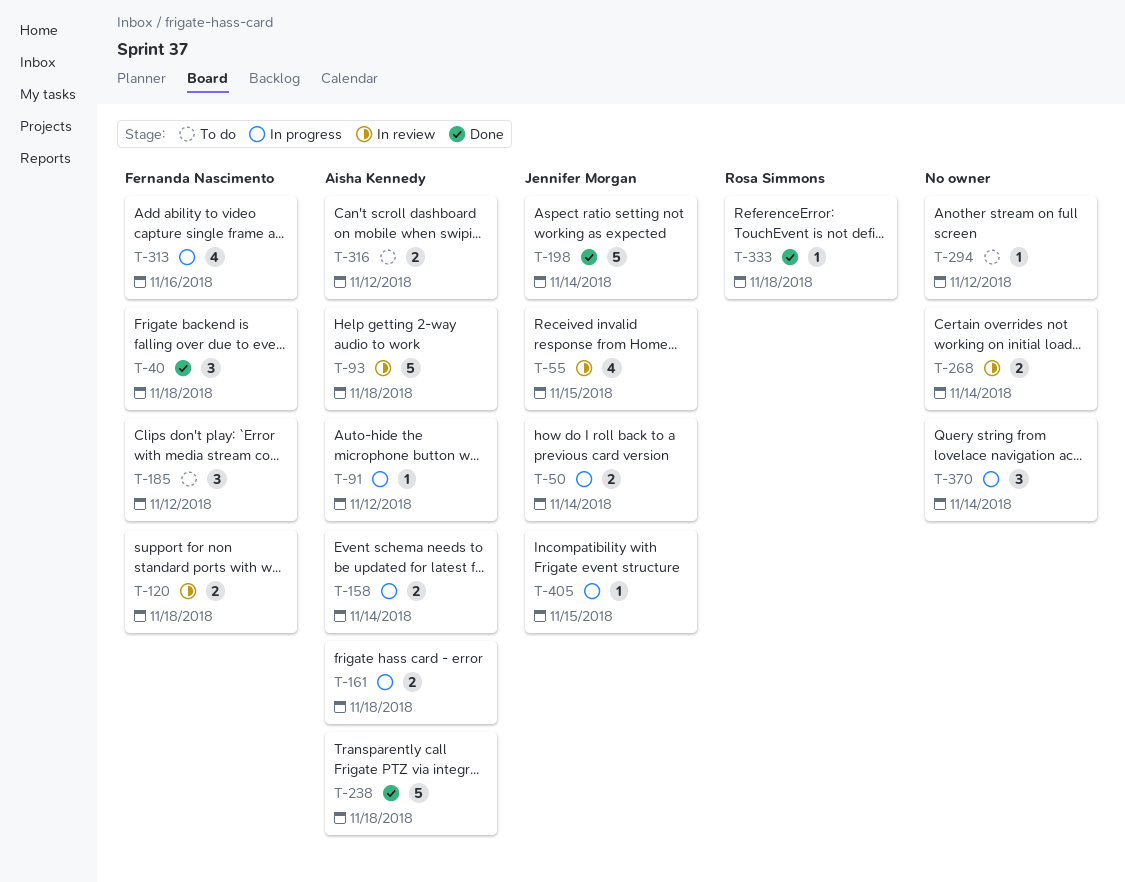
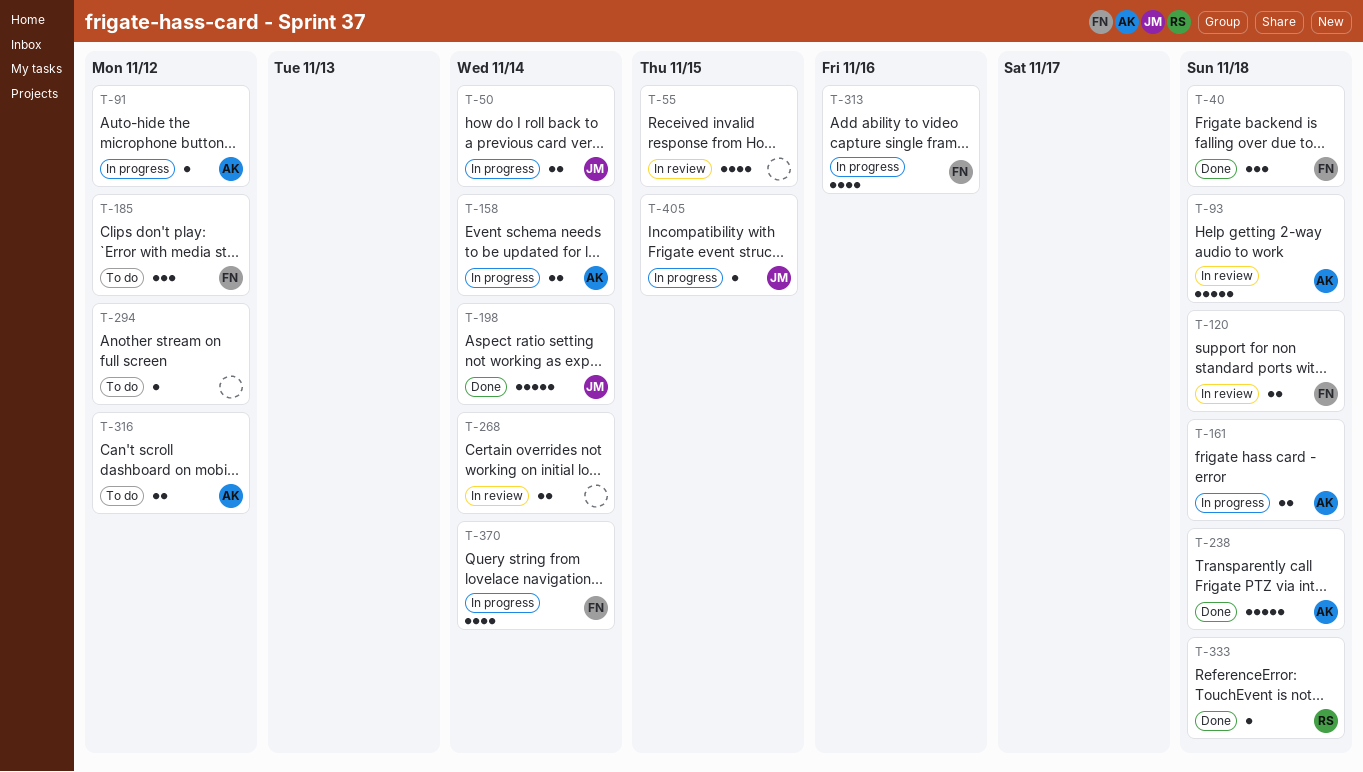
T-55, owner: Jennifer Morgan -> none
T-370, owner: none -> Fernanda Nascimento
T-370, estimate: 3 -> 4

